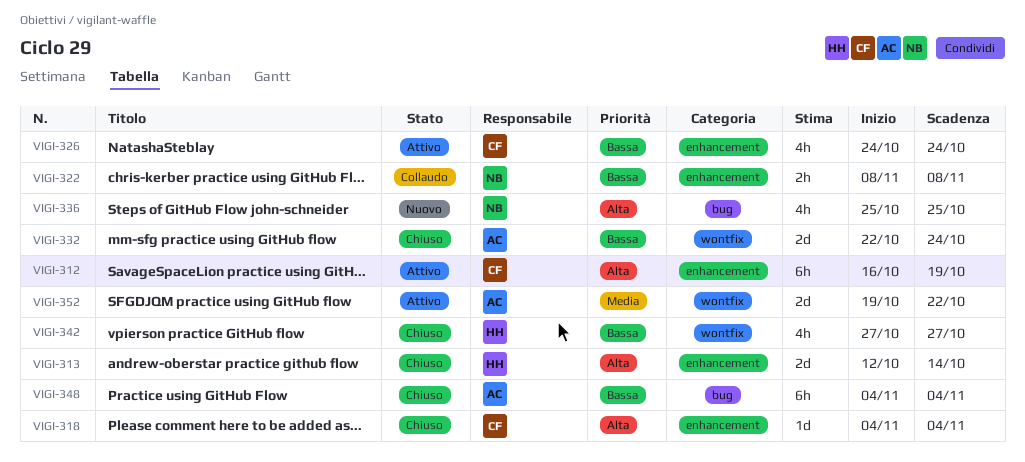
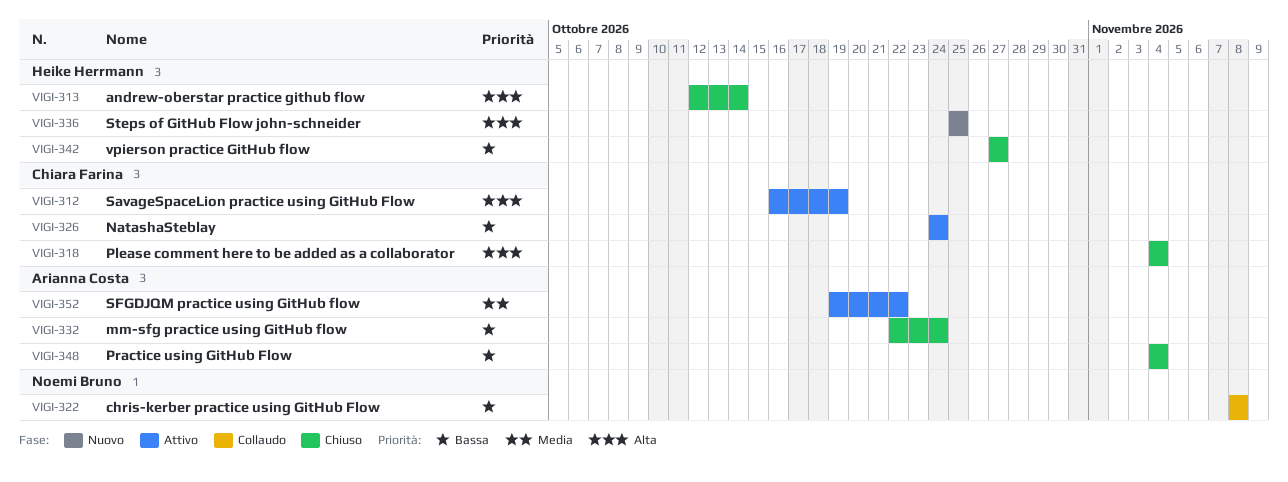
VIGI-336, owner: Noemi Bruno -> Heike Herrmann

